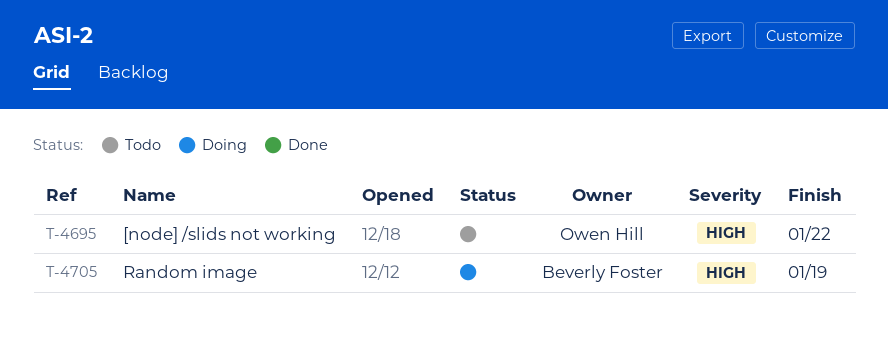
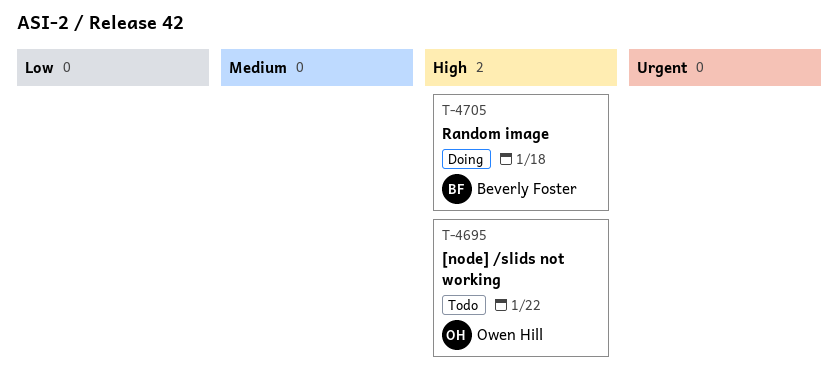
T-4705, due: Jan 19 -> Jan 18

